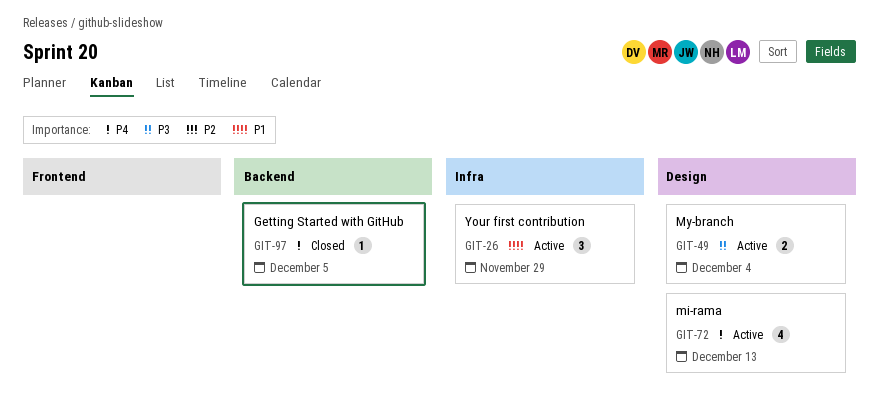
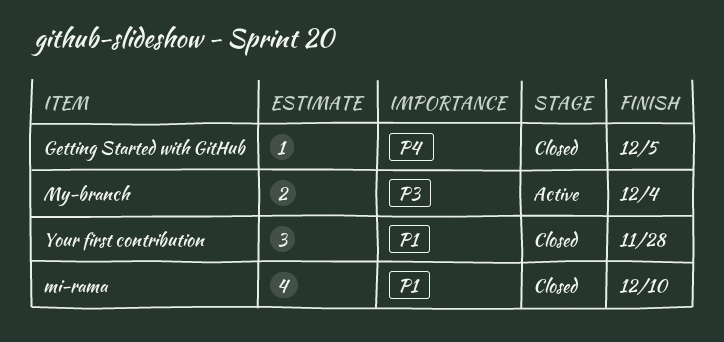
mi-rama, status: Active -> Closed
mi-rama, priority: P4 -> P1
mi-rama, due: Dec 13 -> Dec 10
Your first contribution, status: Active -> Closed
Your first contribution, due: Nov 29 -> Nov 28

